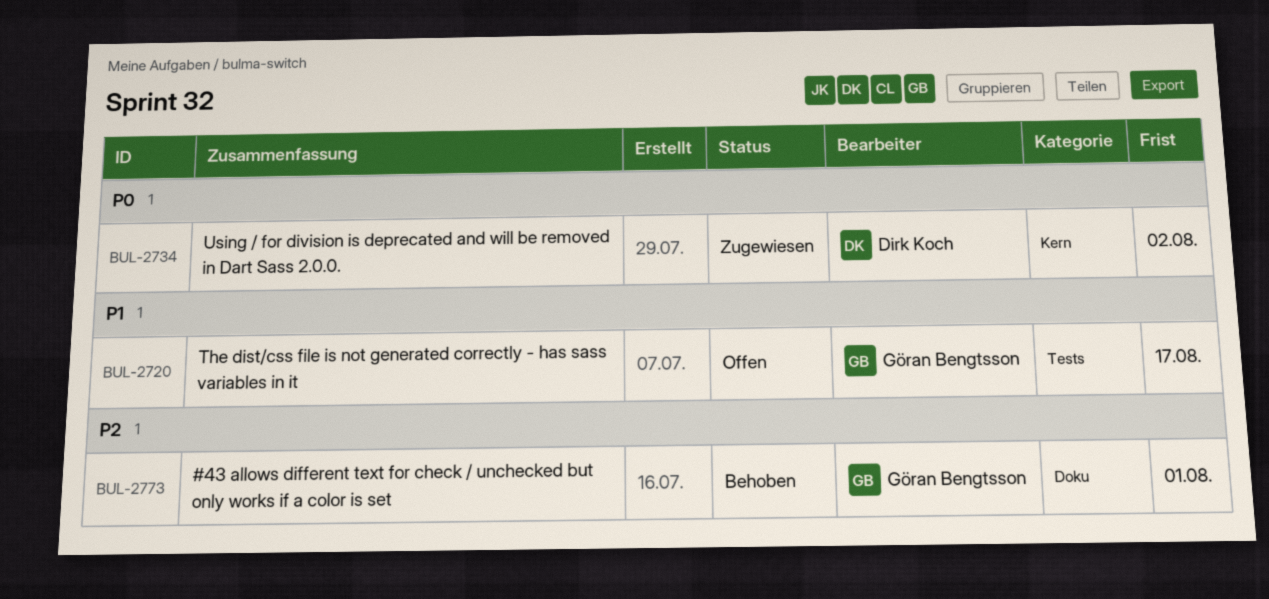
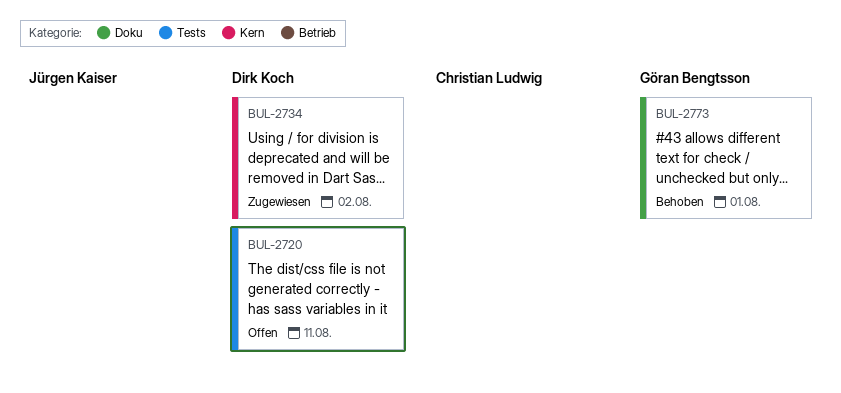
BUL-2720, owner: Göran Bengtsson -> Dirk Koch
BUL-2720, due: Aug 17 -> Aug 11

